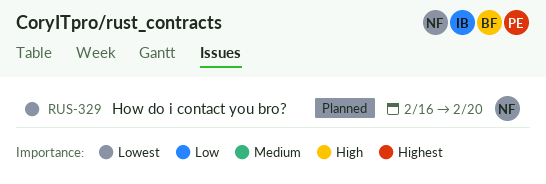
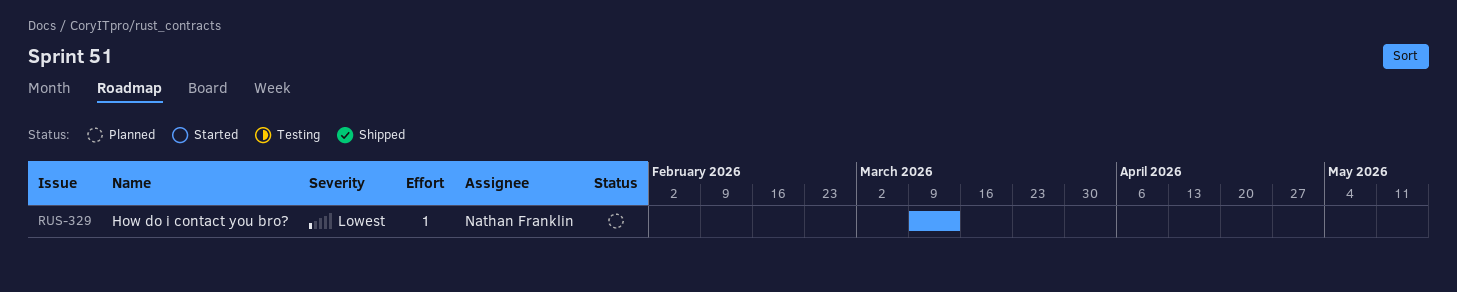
RUS-329, start: Feb 16 -> Mar 9
RUS-329, due: Feb 20 -> Mar 13

